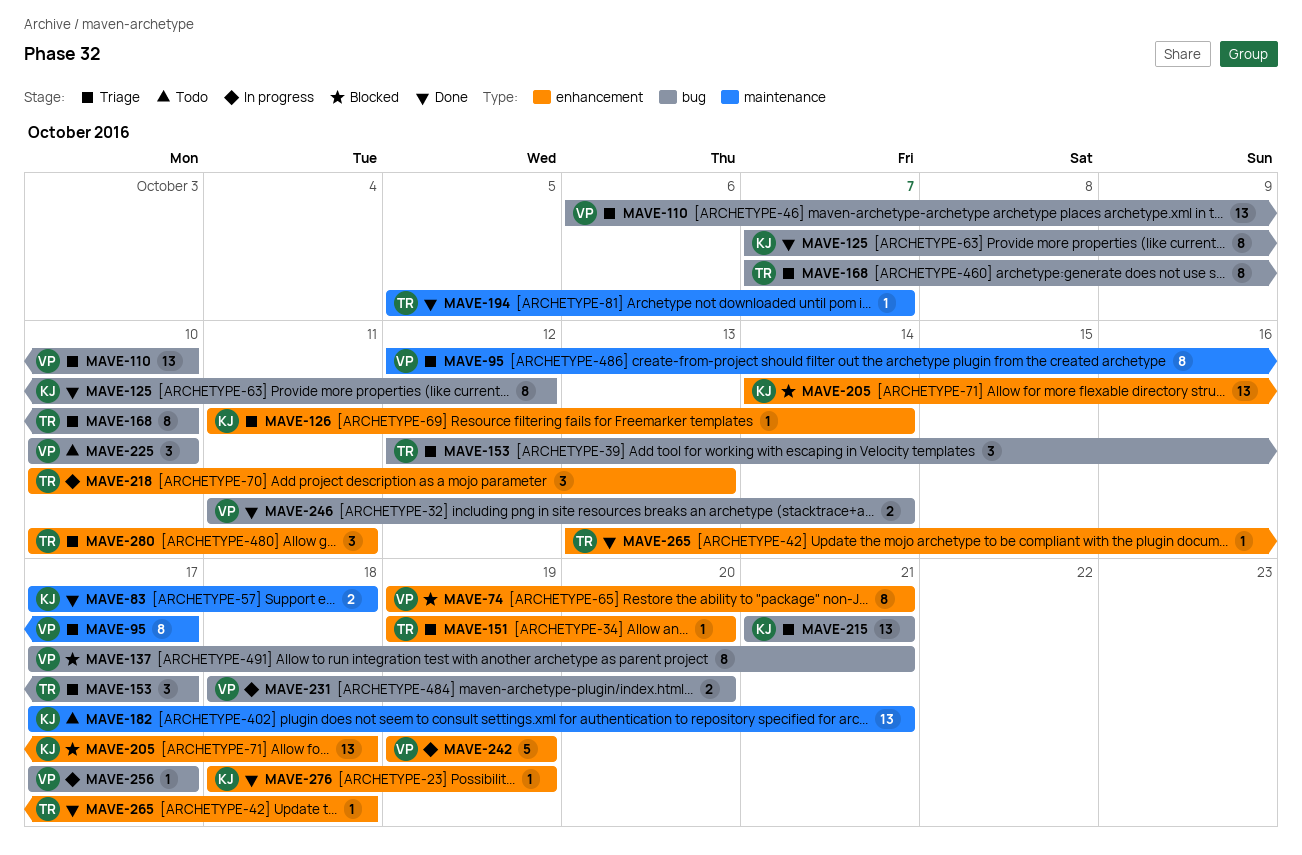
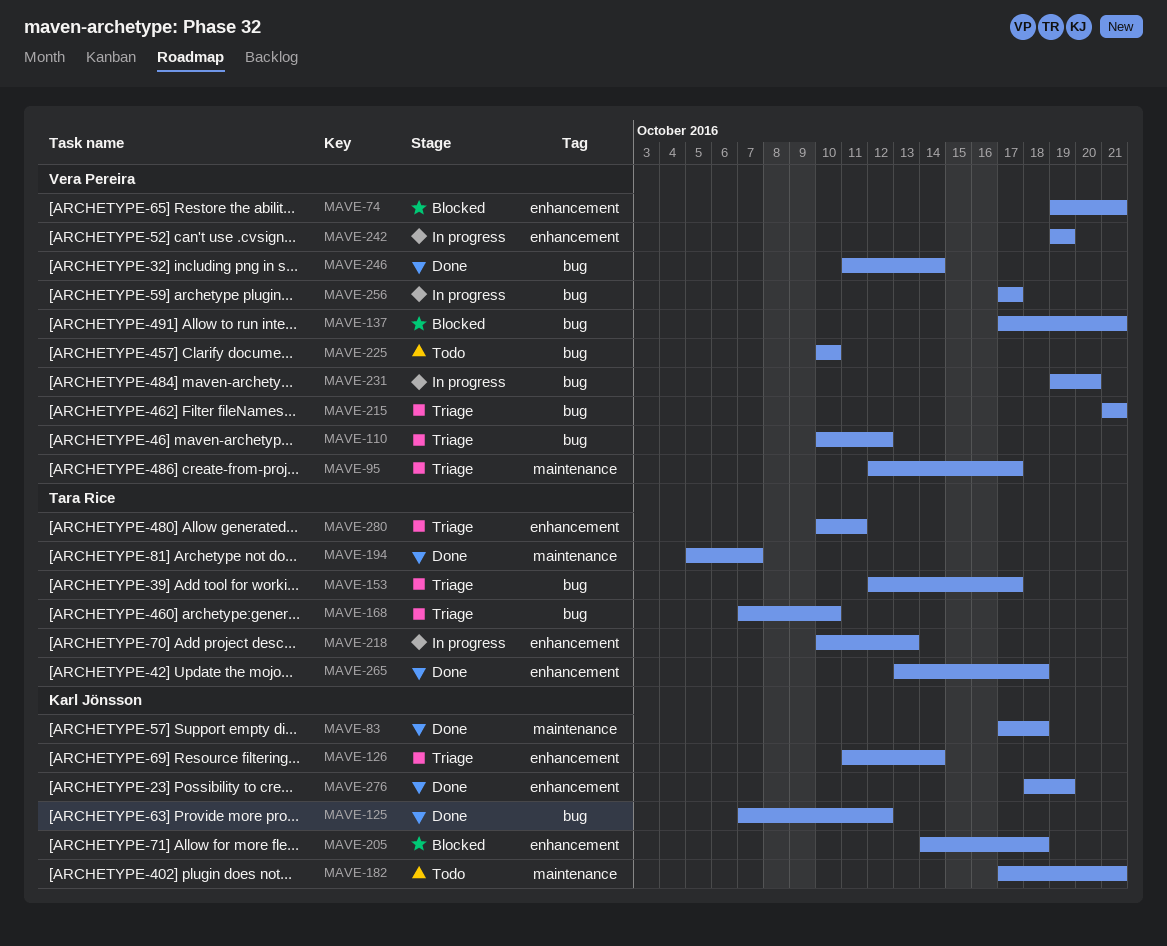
MAVE-110, start: Oct 6 -> Oct 10
MAVE-110, due: Oct 10 -> Oct 12
MAVE-151: present -> none
MAVE-215, owner: Karl Jönsson -> Vera Pereira
MAVE-231, start: Oct 18 -> Oct 19

